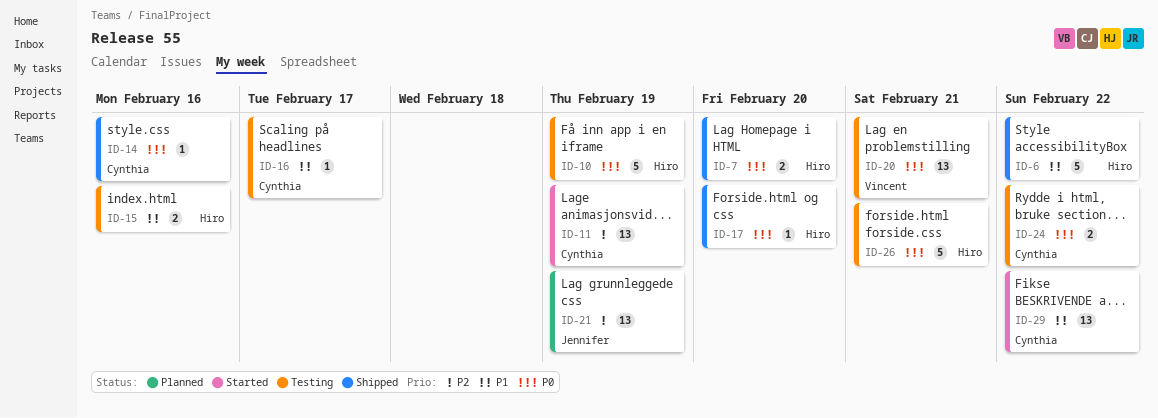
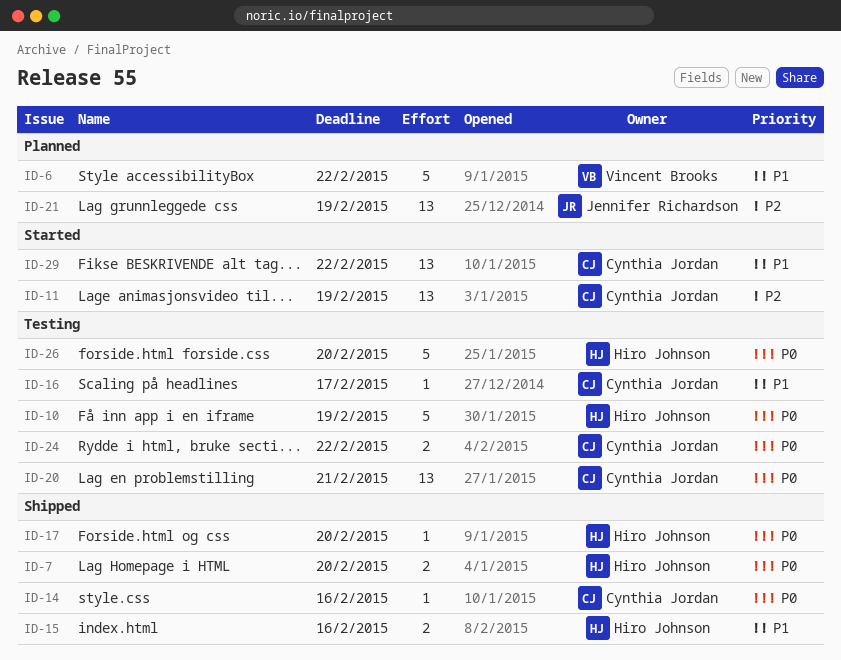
ID-6, status: Shipped -> Planned
ID-6, owner: Hiro Johnson -> Vincent Brooks
ID-15, status: Testing -> Shipped
ID-20, owner: Vincent Brooks -> Cynthia Jordan
ID-26, due: Feb 21 -> Feb 20

